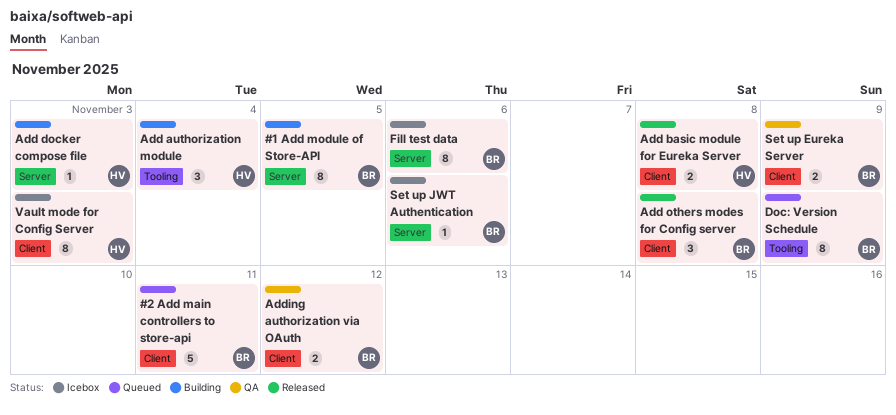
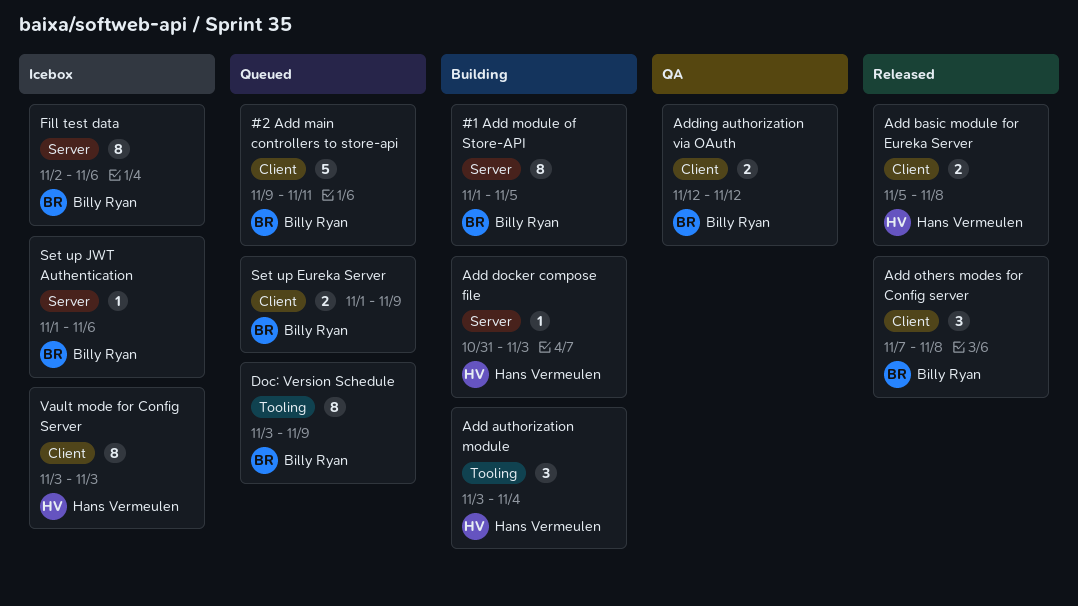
Set up Eureka Server, status: QA -> Queued

